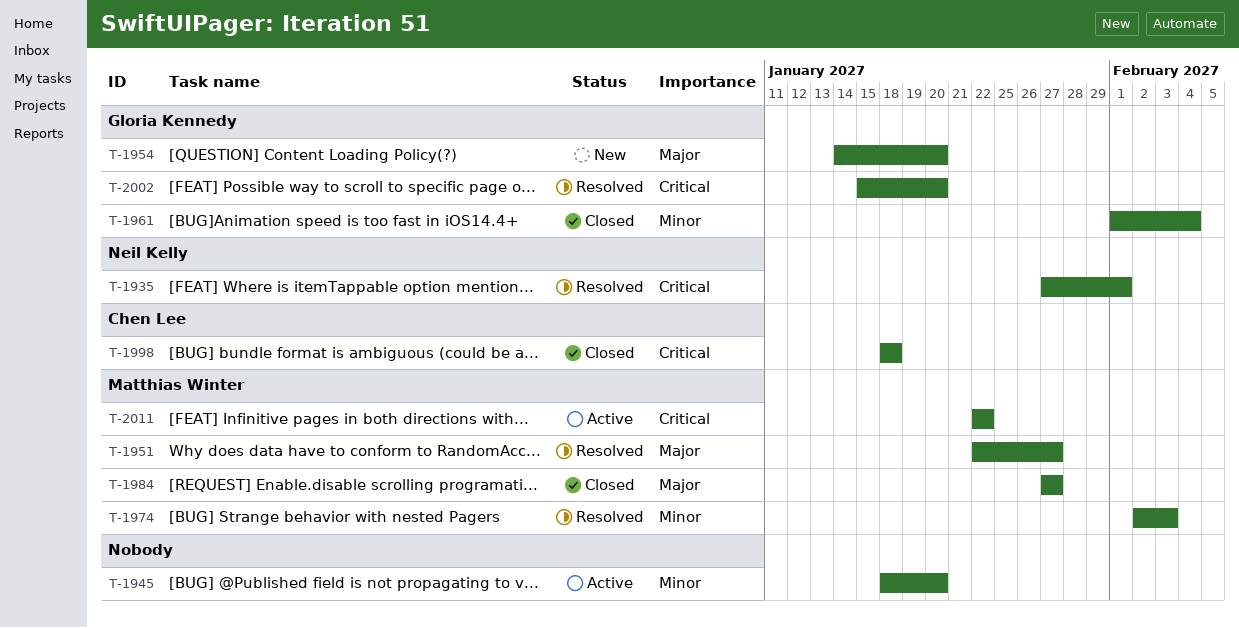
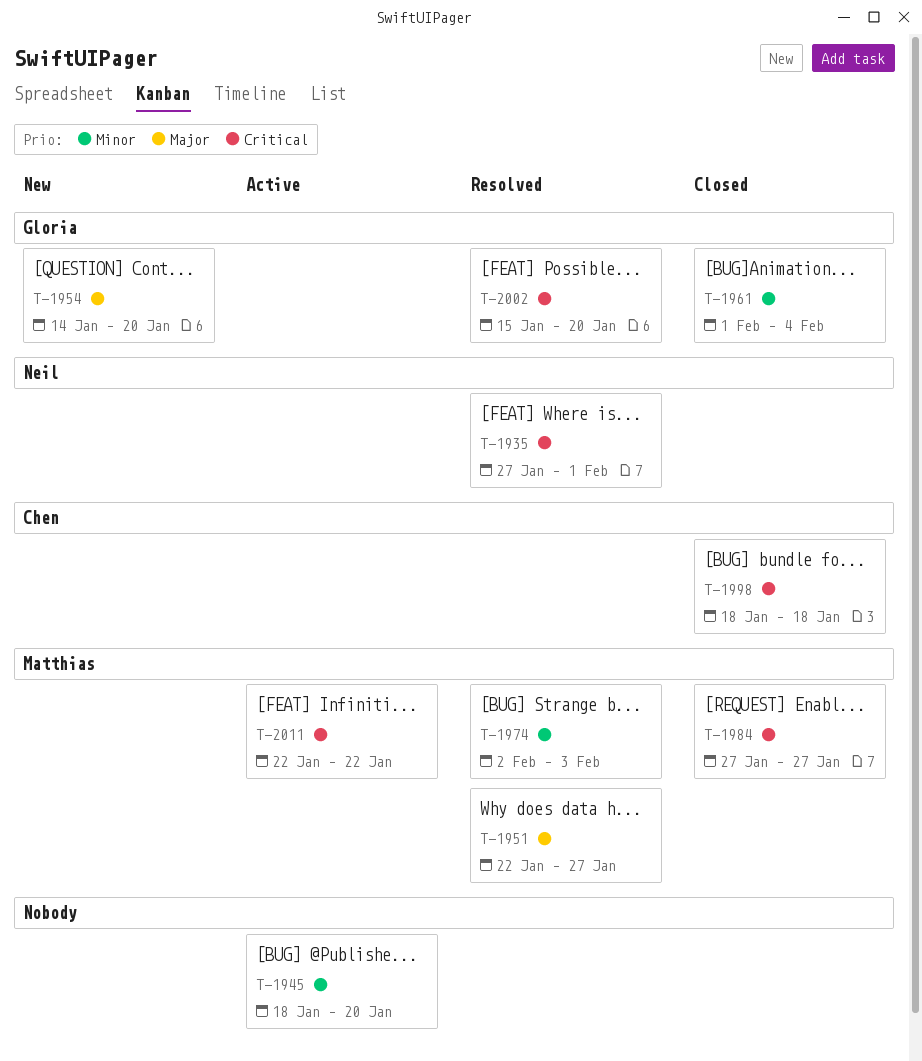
T-1984, priority: Major -> Critical

